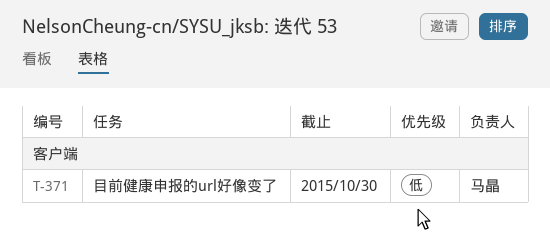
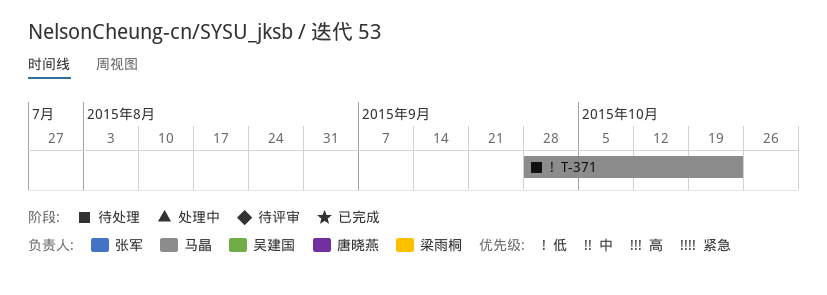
T-371, due: Oct 30 -> Oct 23

